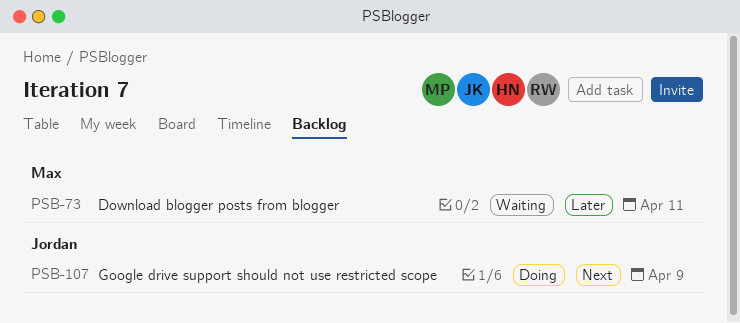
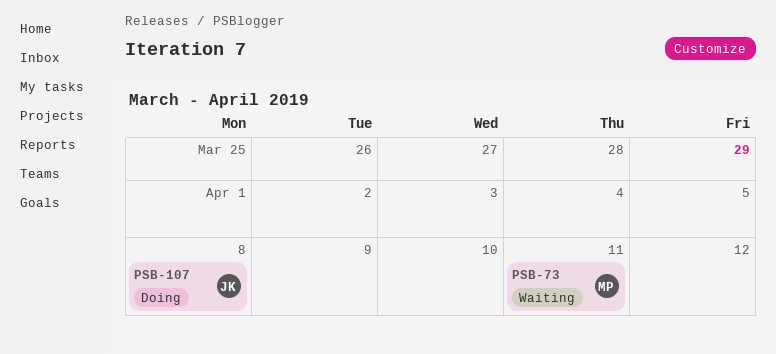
PSB-107, due: Apr 9 -> Apr 8

